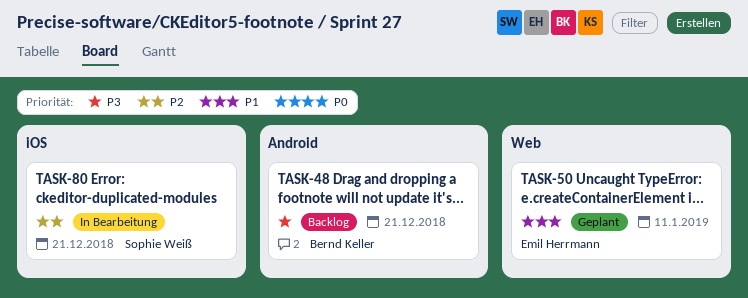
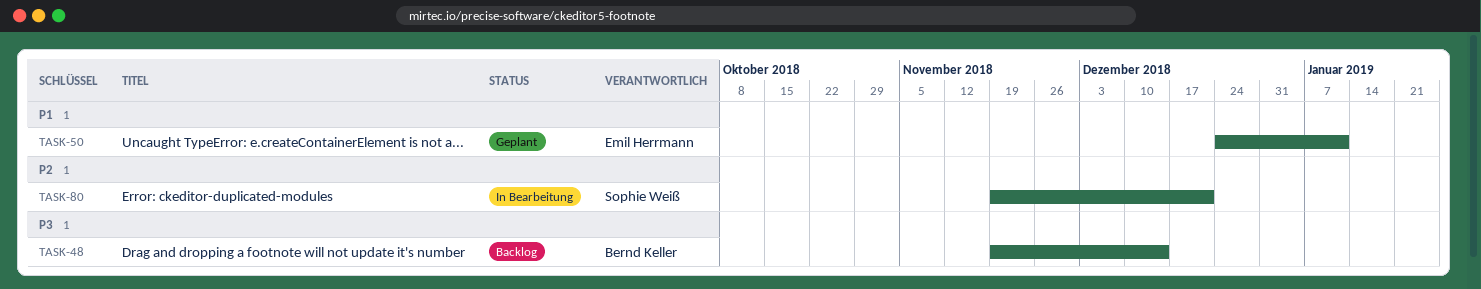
TASK-48, due: Dec 21 -> Dec 14

